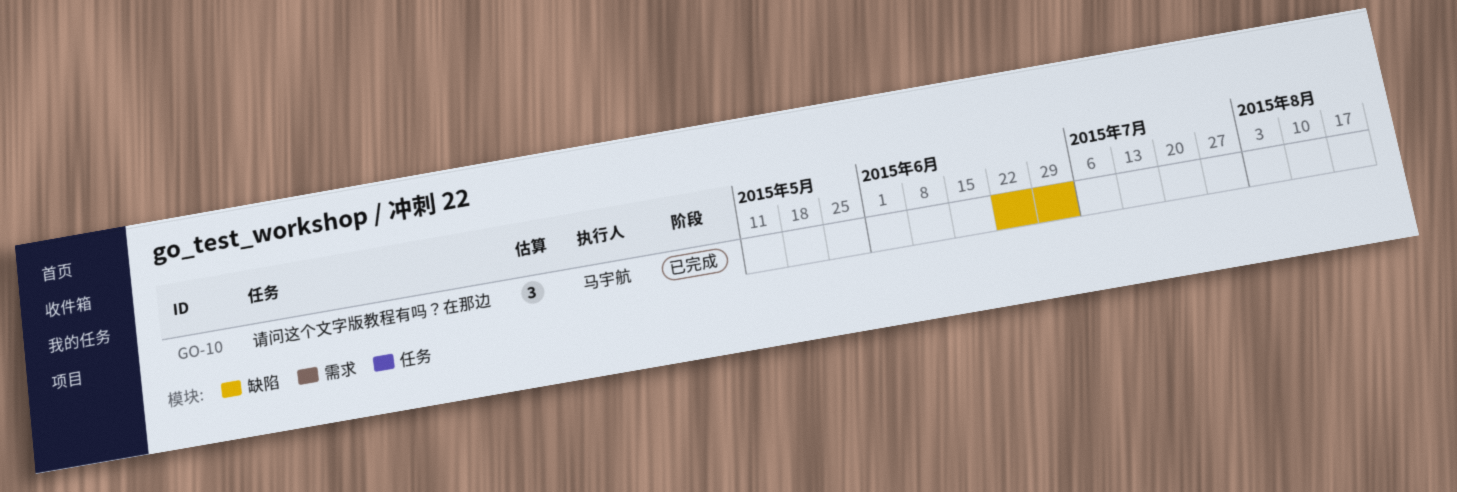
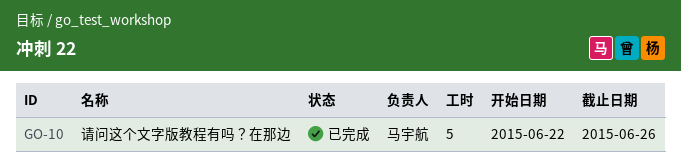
GO-10, estimate: 3 -> 5
GO-10, due: Jul 3 -> Jun 26

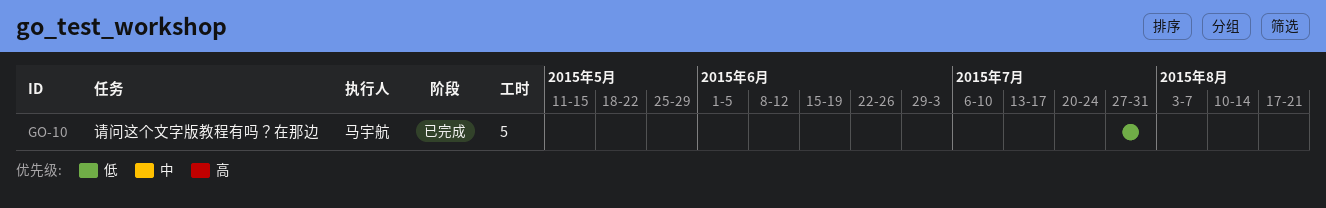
GO-10, start: Jun 22 -> Jul 27
GO-10, due: Jun 26 -> Jul 31

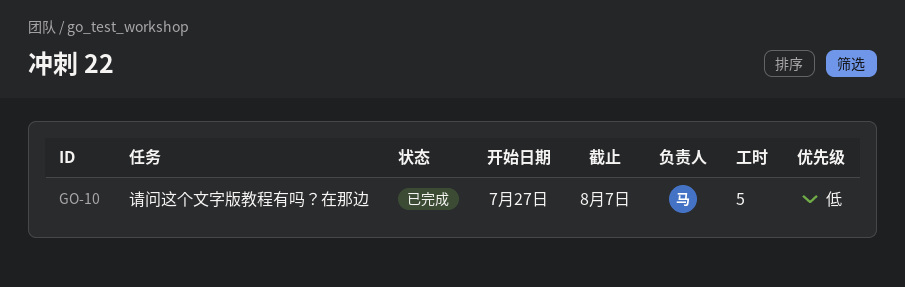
GO-10, due: Jul 31 -> Aug 7

